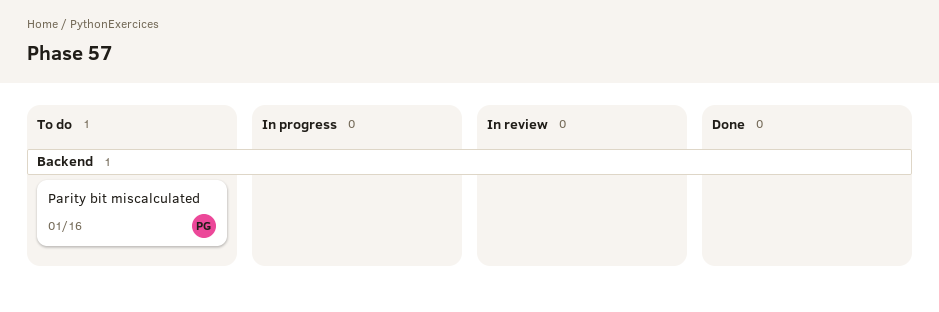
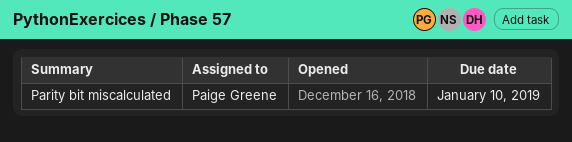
Parity bit miscalculated, due: Jan 16 -> Jan 10

